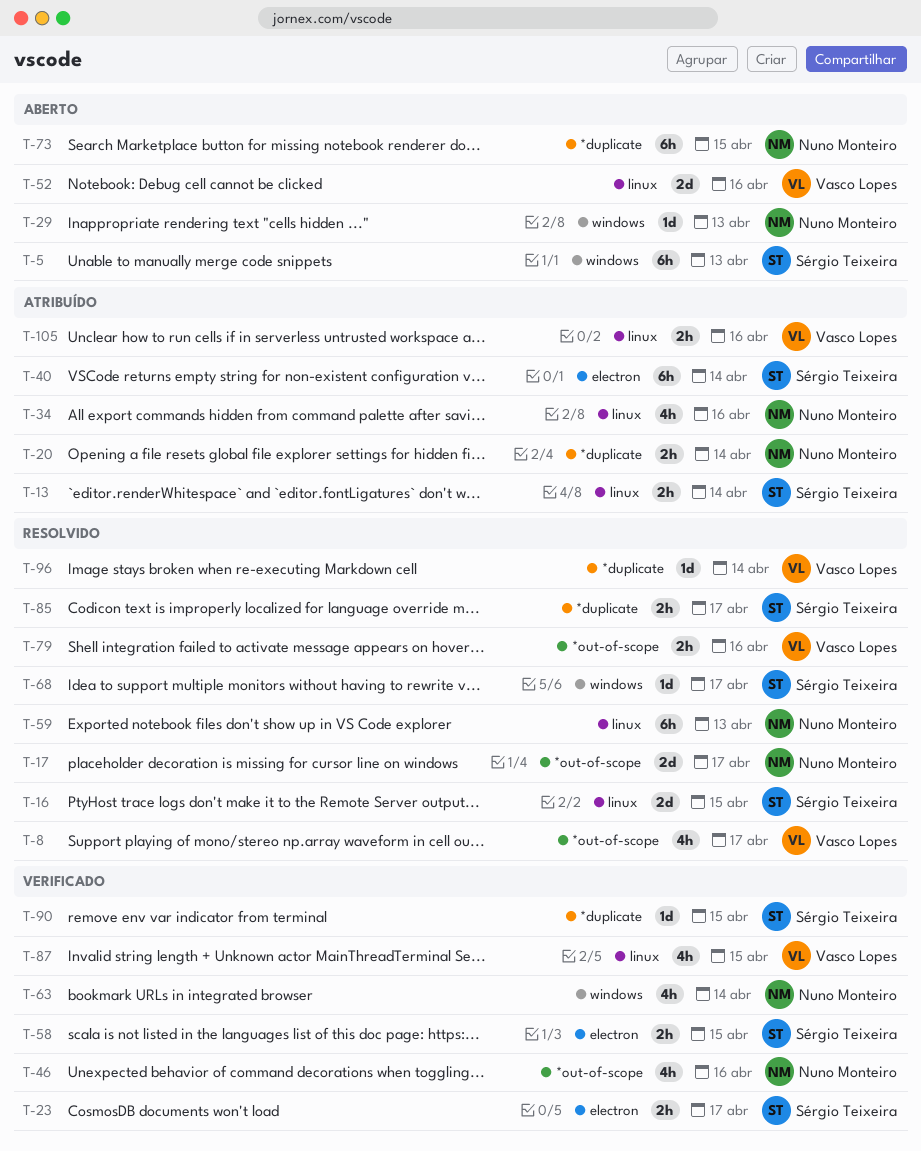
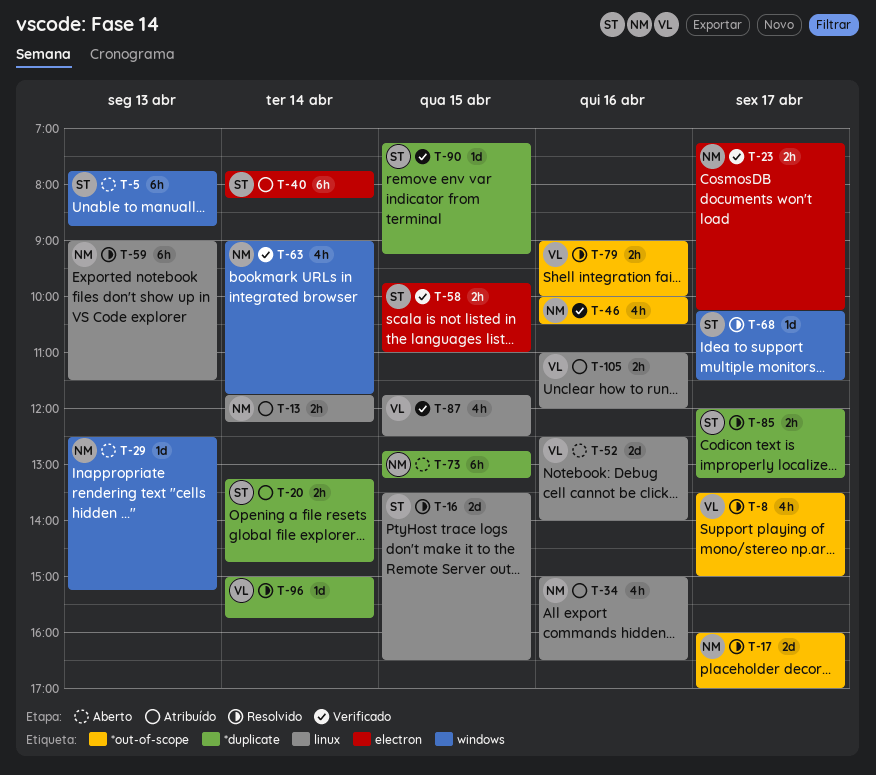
T-13, owner: Sérgio Teixeira -> Nuno Monteiro
T-20, owner: Nuno Monteiro -> Sérgio Teixeira
T-23, owner: Sérgio Teixeira -> Nuno Monteiro

